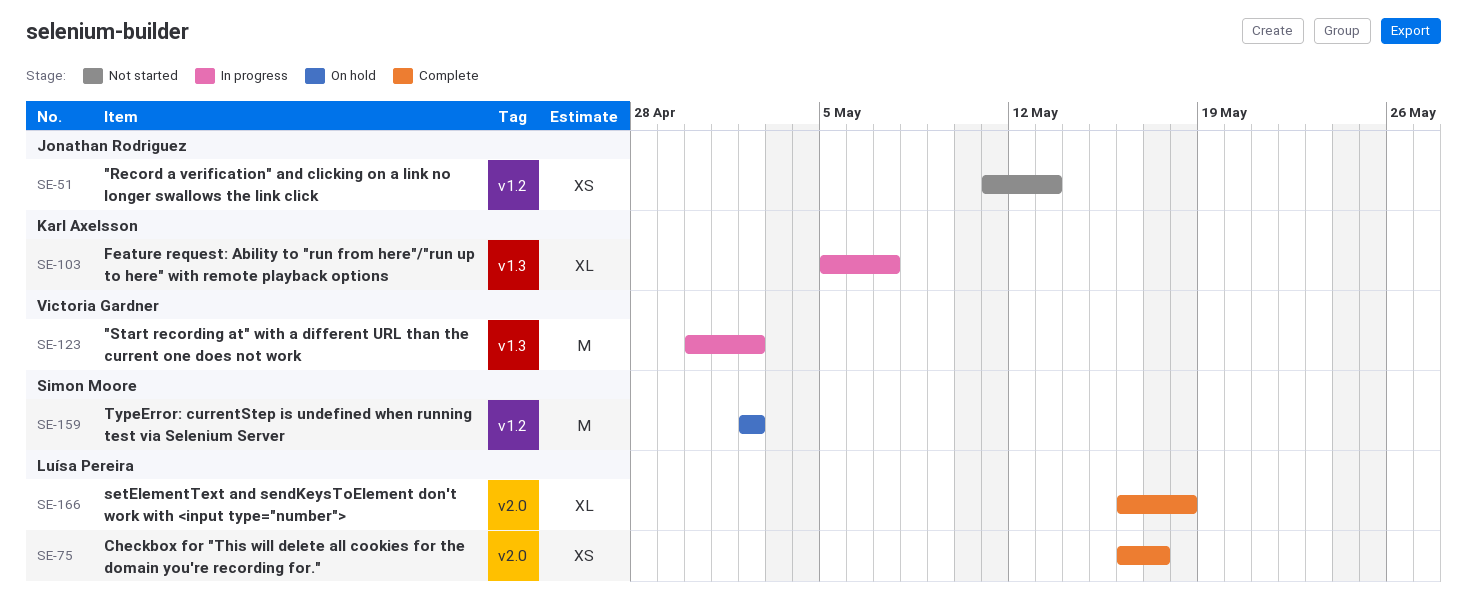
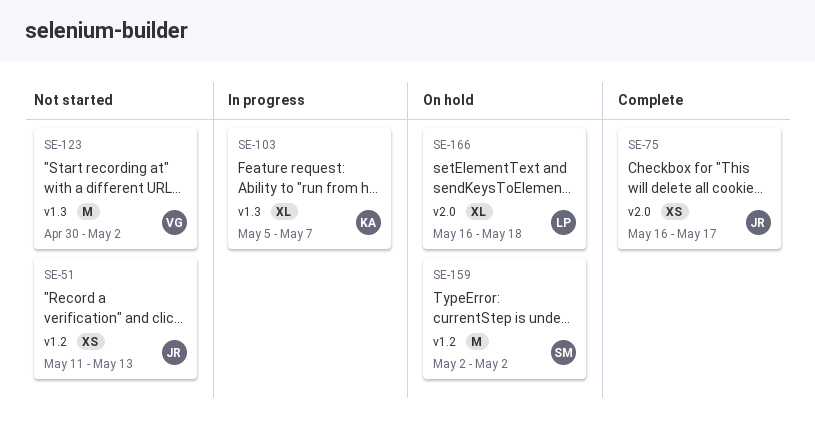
SE-75, owner: Luísa Pereira -> Jonathan Rodriguez
SE-123, status: In progress -> Not started
SE-166, status: Complete -> On hold

